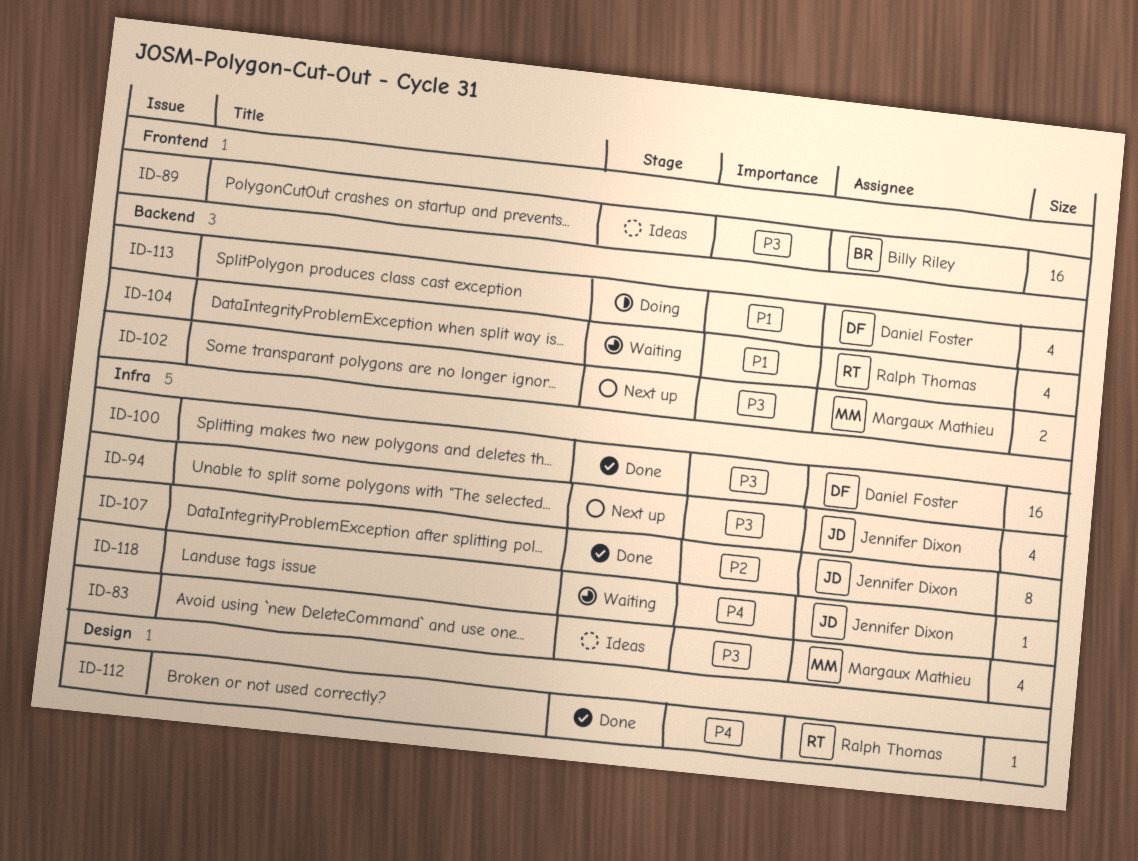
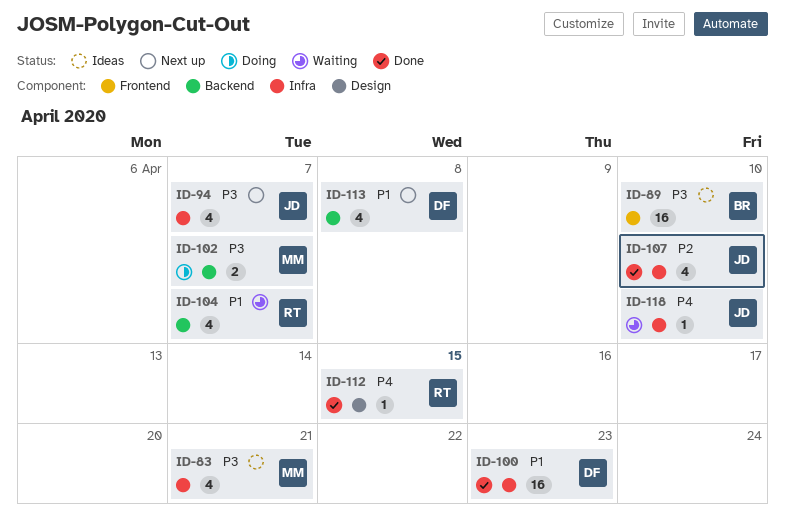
ID-100, priority: P3 -> P1
ID-102, status: Next up -> Doing
ID-107, estimate: 8 -> 4
ID-113, status: Doing -> Next up

